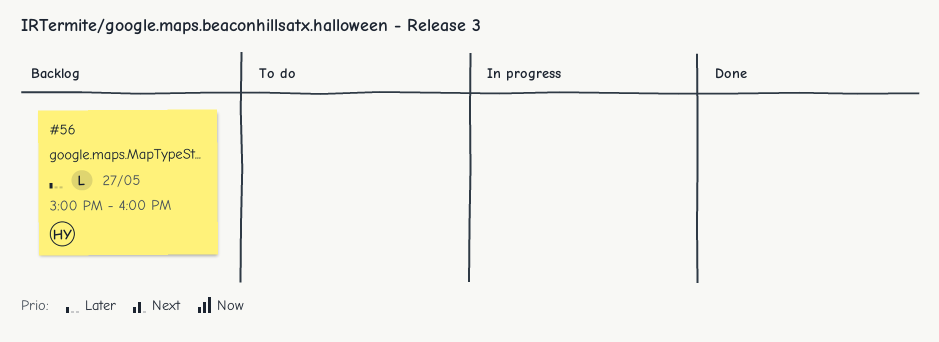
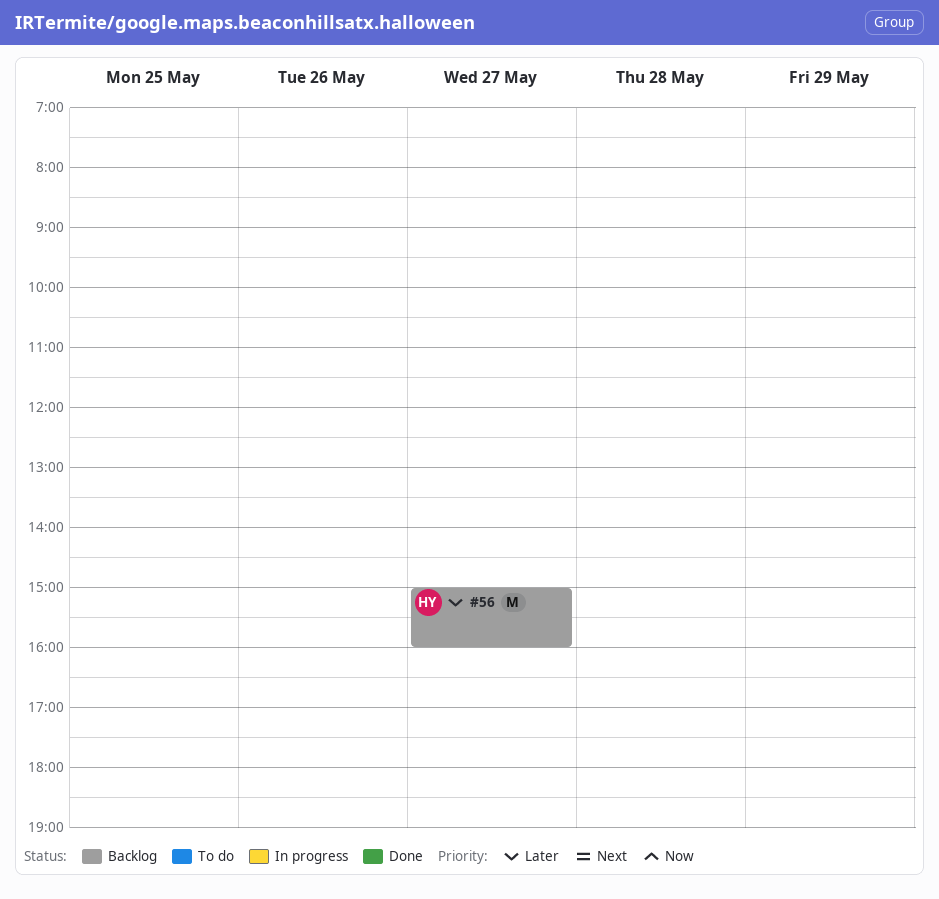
#56, estimate: L -> M

